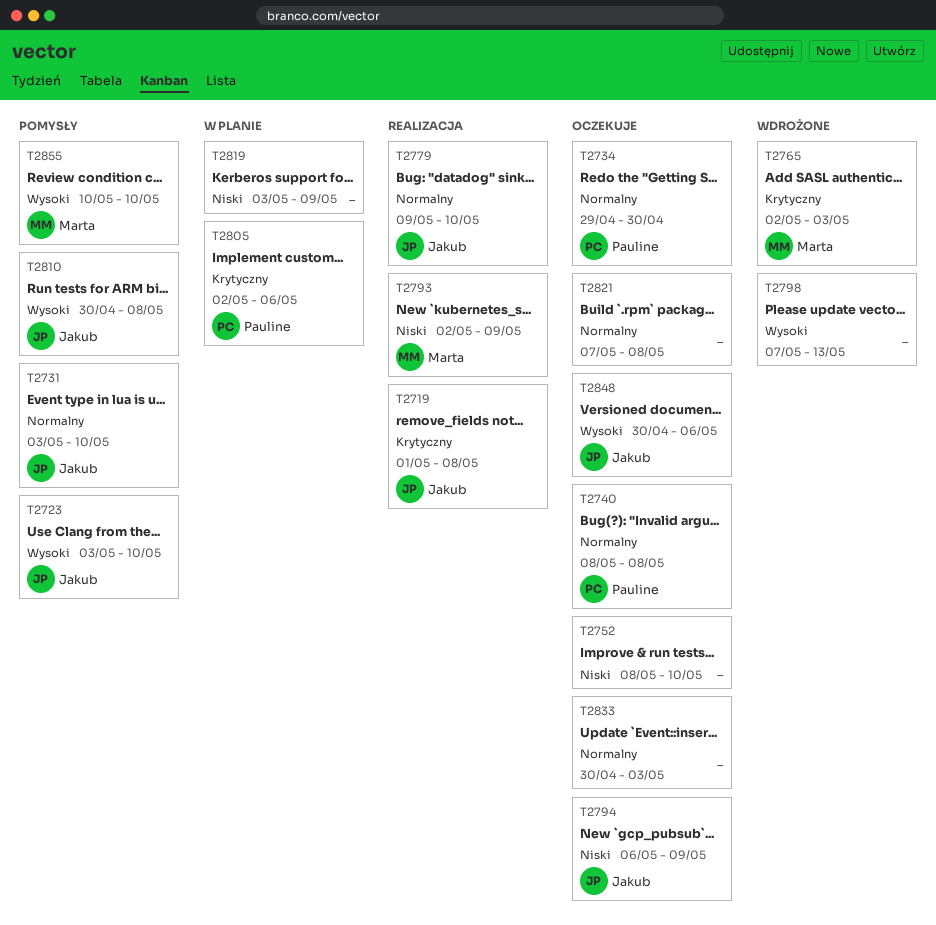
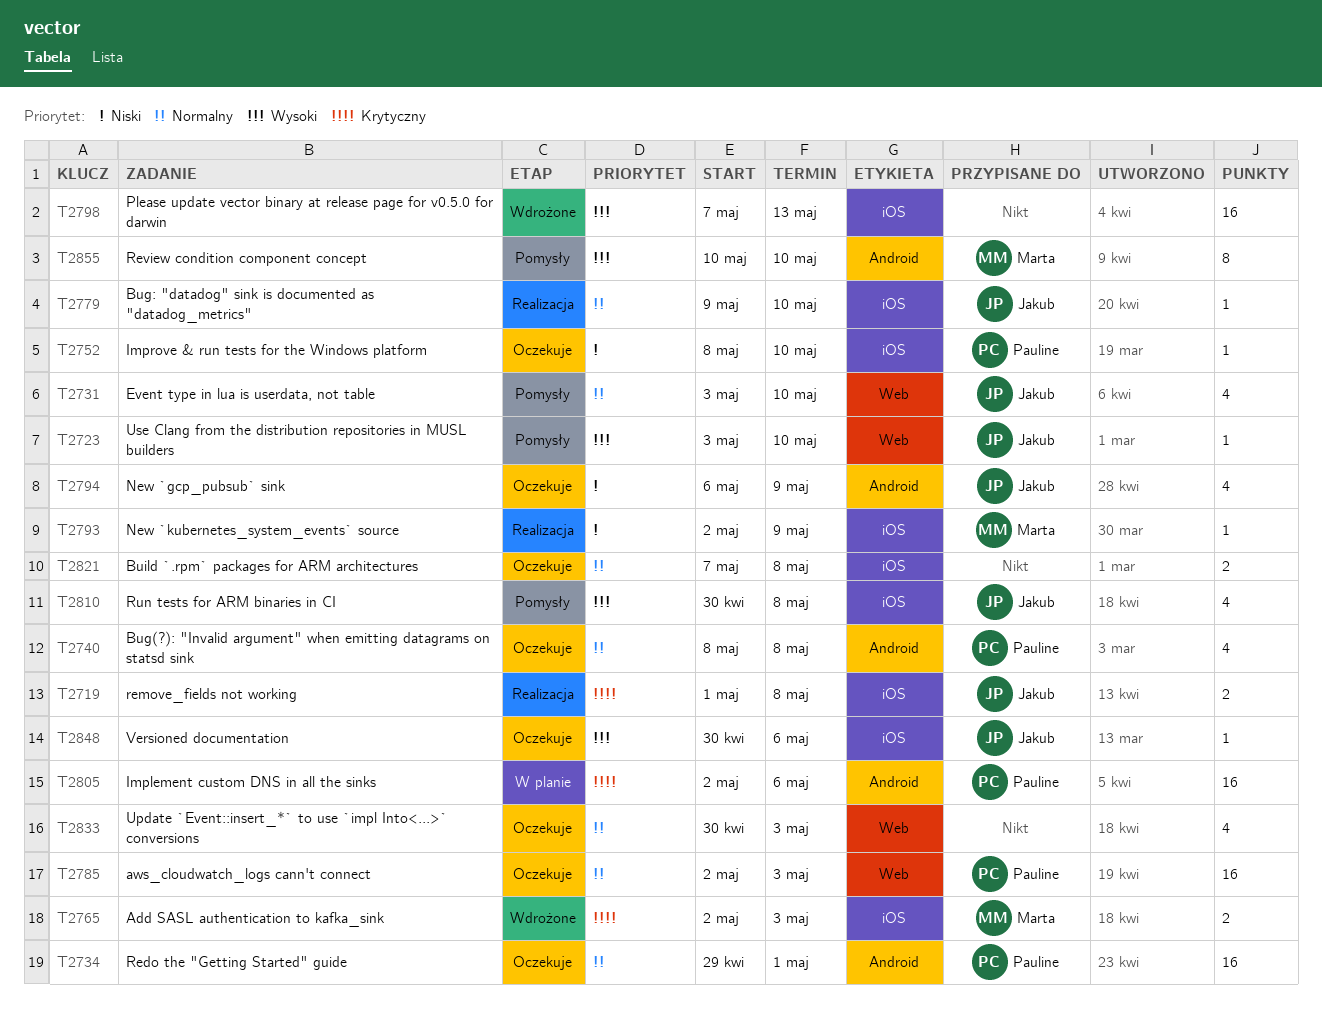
T2734, due: Apr 30 -> May 1
T2752, owner: none -> Pauline
T2785: none -> present
T2819: present -> none

